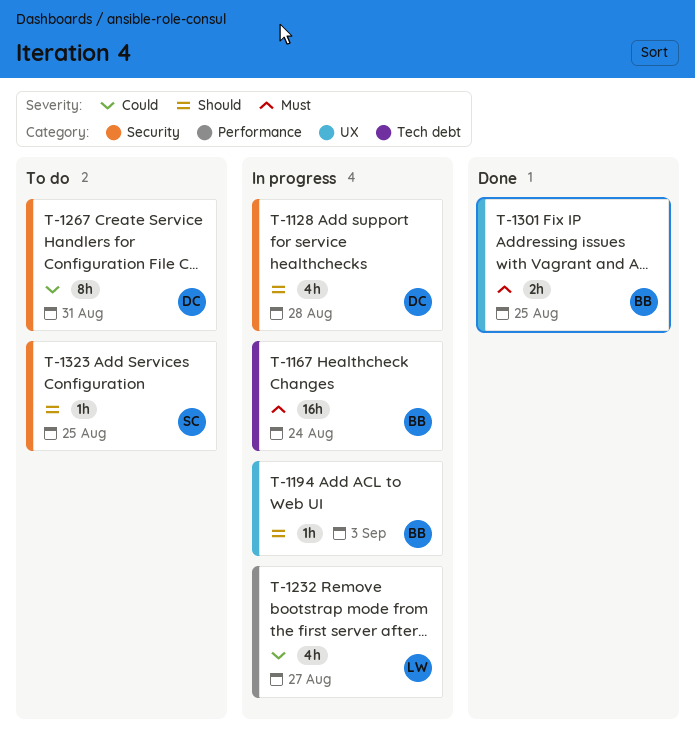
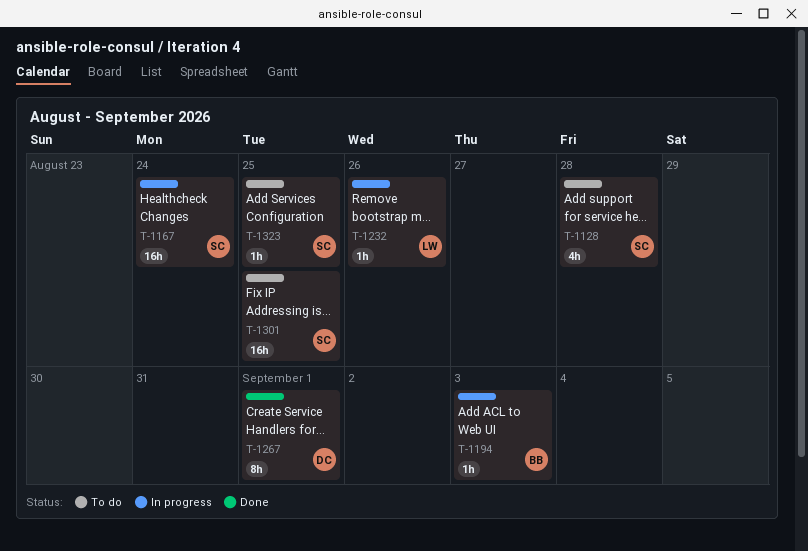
T-1128, status: In progress -> To do
T-1128, owner: DC -> SC
T-1167, owner: BB -> SC
T-1232, estimate: 4h -> 1h
T-1232, due: Aug 27 -> Aug 26
T-1267, status: To do -> Done
T-1267, due: Aug 31 -> Sep 1
T-1301, status: Done -> To do
T-1301, owner: BB -> SC
T-1301, estimate: 2h -> 16h

